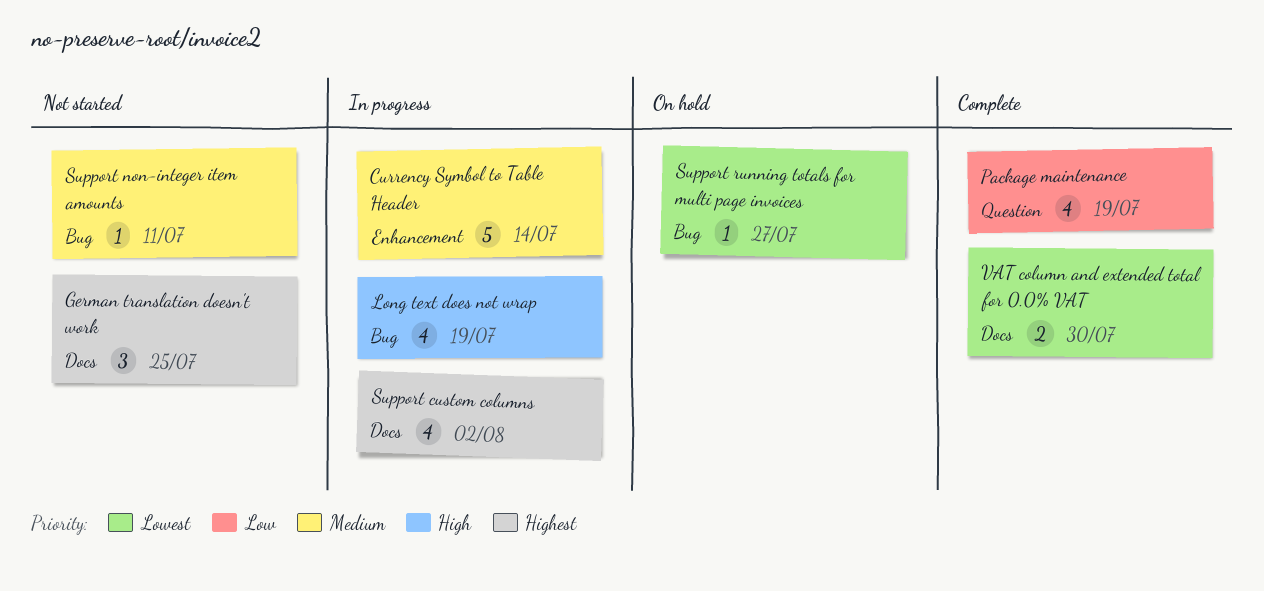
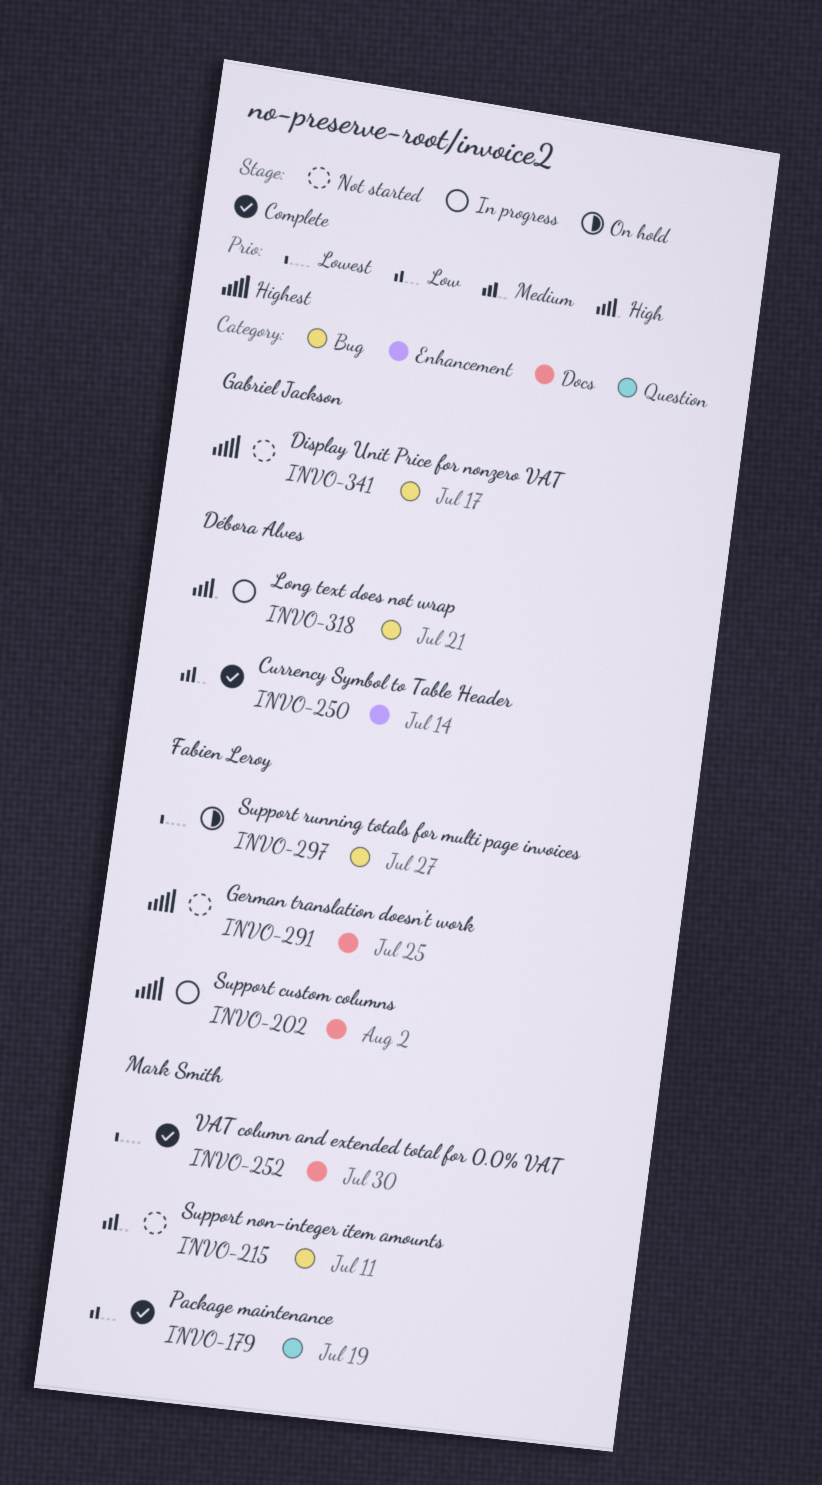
Currency Symbol to Table Header, status: In progress -> Complete
Display Unit Price for nonzero VAT: none -> present
Long text does not wrap, due: Jul 19 -> Jul 21

